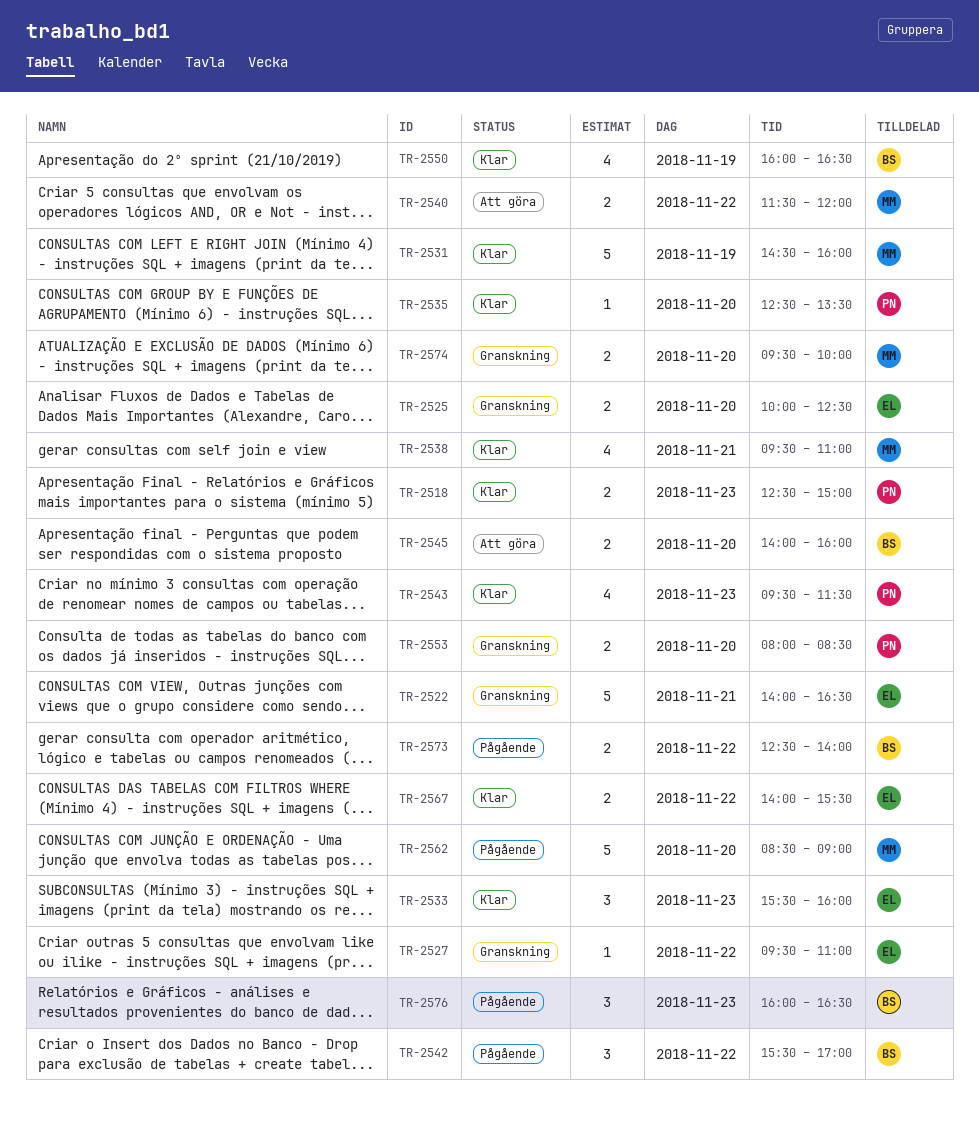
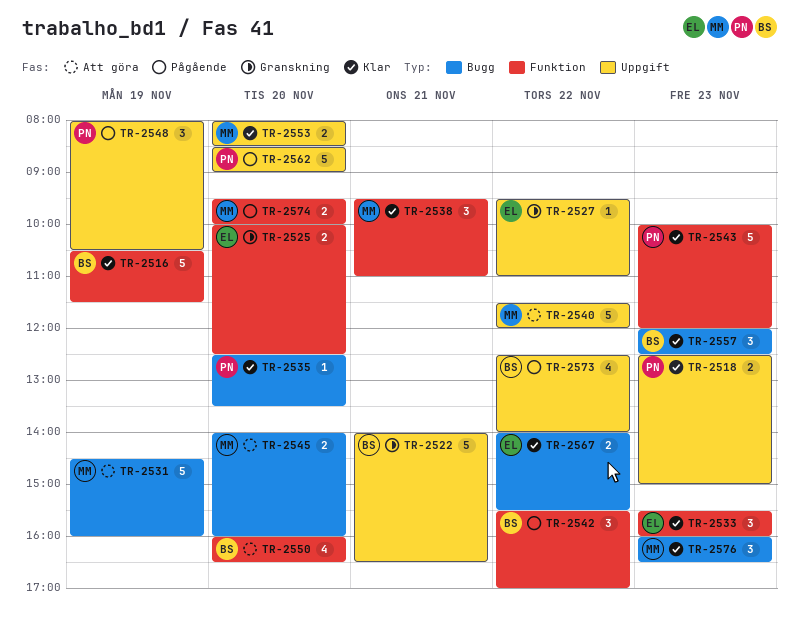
TR-2516: none -> present
TR-2522, owner: EL -> BS
TR-2531, status: Klar -> Att göra
TR-2538, estimate: 4 -> 3
TR-2540, estimate: 2 -> 5
TR-2543, estimate: 4 -> 5
TR-2543, begins: 09:30 -> 10:00
TR-2543, ends: 11:30 -> 12:00
TR-2545, owner: BS -> MM
TR-2548: none -> present
TR-2550, status: Klar -> Att göra
TR-2550, day: Nov 19 -> Nov 20
TR-2553, status: Granskning -> Klar
TR-2553, owner: PN -> MM
TR-2557: none -> present
TR-2562, owner: MM -> PN
TR-2573, estimate: 2 -> 4
TR-2574, status: Granskning -> Pågående
TR-2576, status: Pågående -> Klar
TR-2576, owner: BS -> MM

